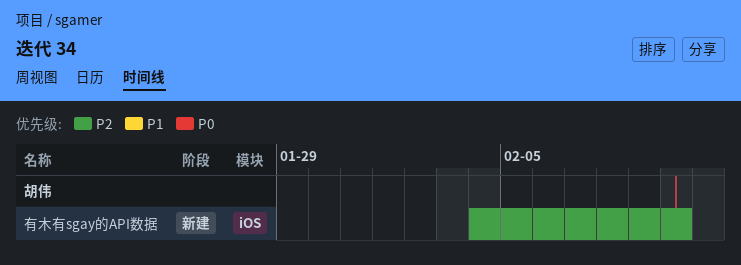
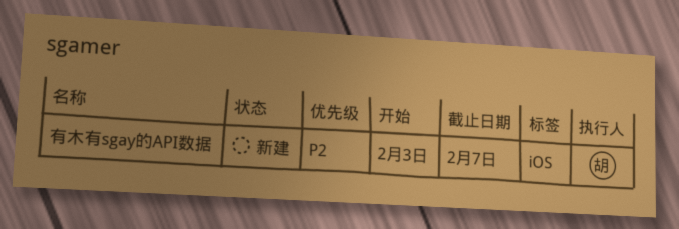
有木有sgay的API数据, start: Feb 4 -> Feb 3
有木有sgay的API数据, due: Feb 10 -> Feb 7

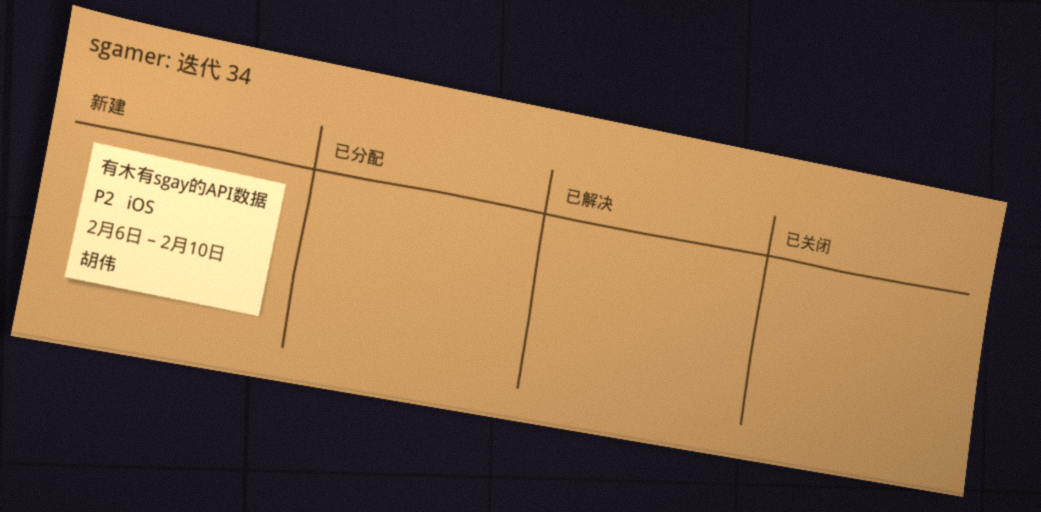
有木有sgay的API数据, start: Feb 3 -> Feb 6
有木有sgay的API数据, due: Feb 7 -> Feb 10

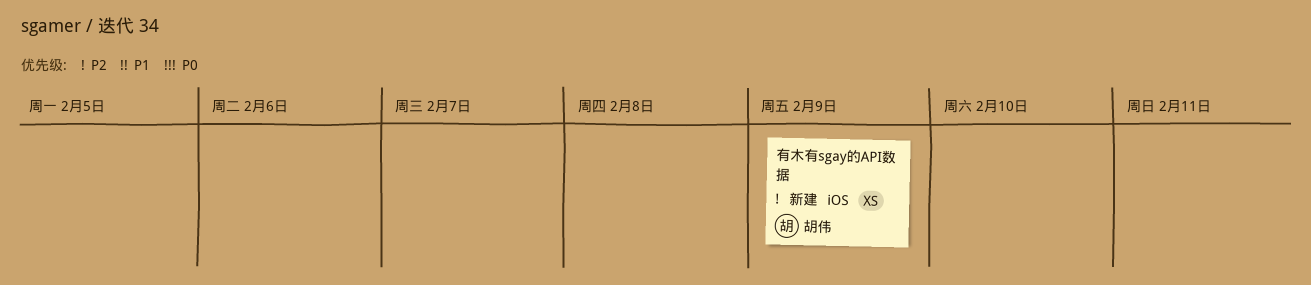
有木有sgay的API数据, due: Feb 10 -> Feb 9

